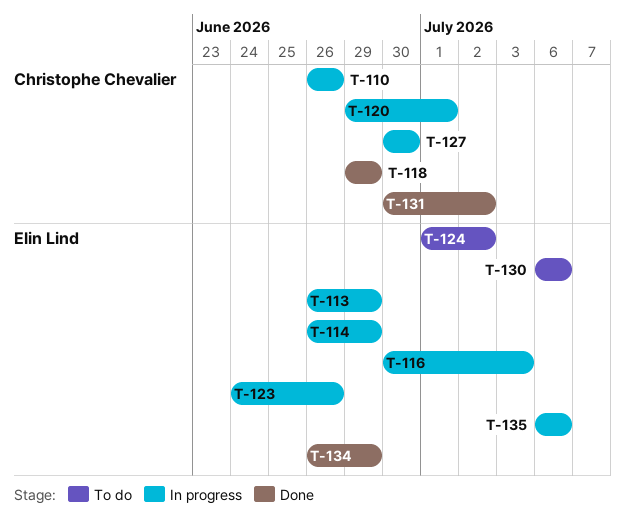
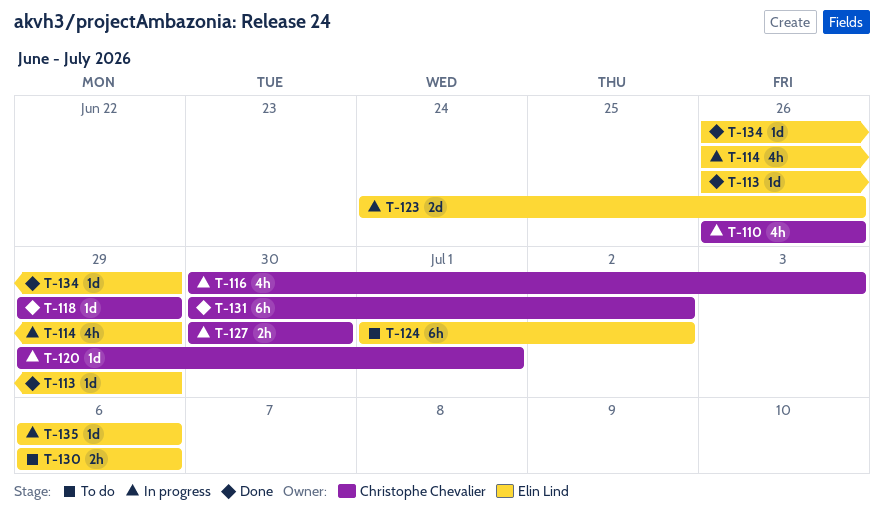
T-113, status: In progress -> Done
T-116, owner: Elin Lind -> Christophe Chevalier

